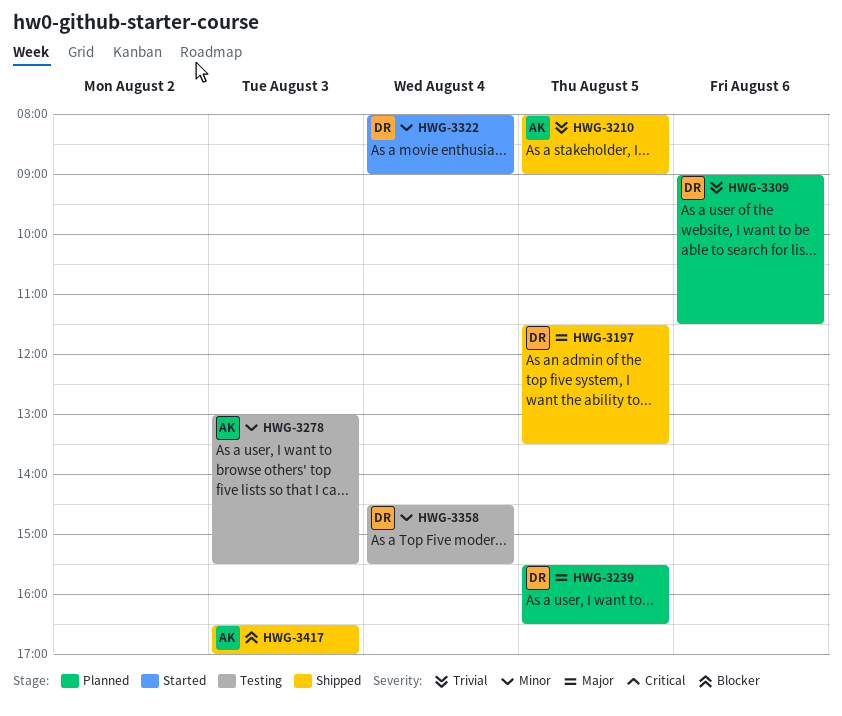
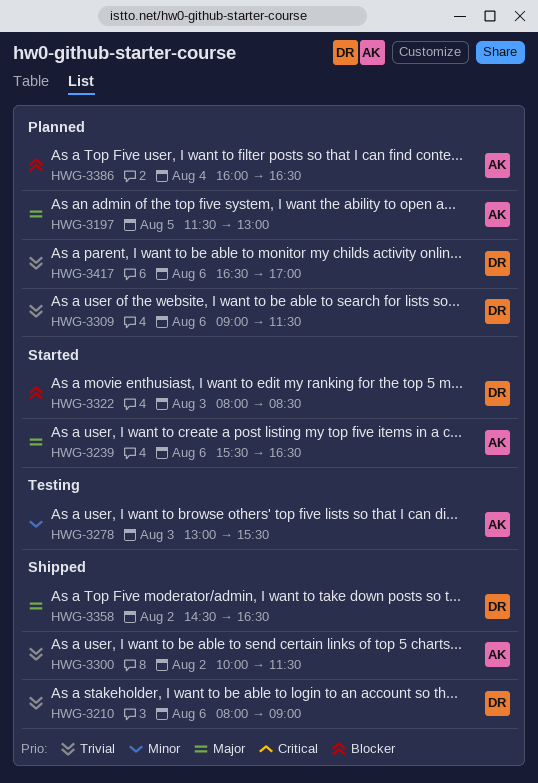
HWG-3197, status: Shipped -> Planned
HWG-3197, owner: DR -> AK
HWG-3197, ends: 13:30 -> 13:00
HWG-3210, owner: AK -> DR
HWG-3210, day: Aug 5 -> Aug 6
HWG-3239, status: Planned -> Started
HWG-3239, owner: DR -> AK
HWG-3239, day: Aug 5 -> Aug 6
HWG-3300: none -> present
HWG-3322, priority: Minor -> Blocker
HWG-3322, day: Aug 4 -> Aug 3
HWG-3322, ends: 09:00 -> 08:30
HWG-3358, status: Testing -> Shipped
HWG-3358, priority: Minor -> Major
HWG-3358, day: Aug 4 -> Aug 2
HWG-3358, ends: 15:30 -> 16:30
HWG-3386: none -> present
HWG-3417, status: Shipped -> Planned
HWG-3417, owner: AK -> DR
HWG-3417, priority: Blocker -> Trivial
HWG-3417, day: Aug 3 -> Aug 6

